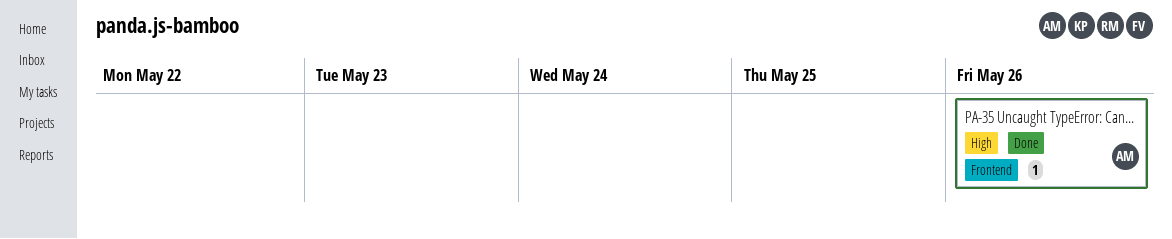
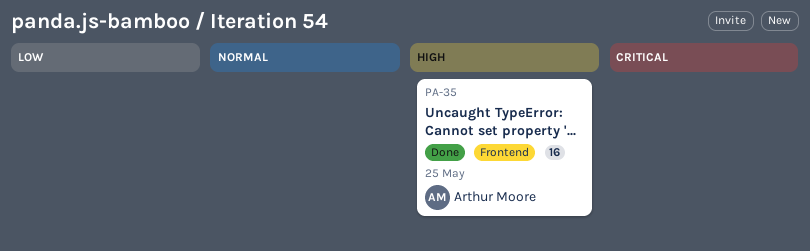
PA-35, estimate: 1 -> 16
PA-35, due: May 26 -> May 25

